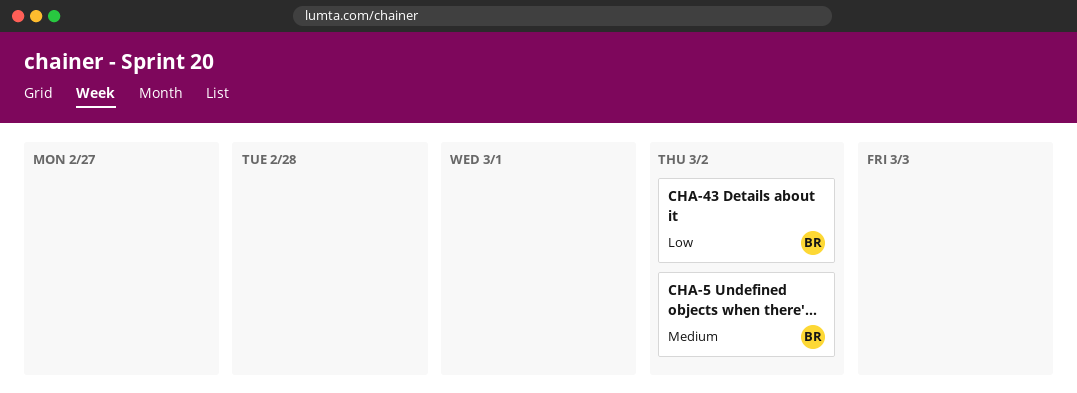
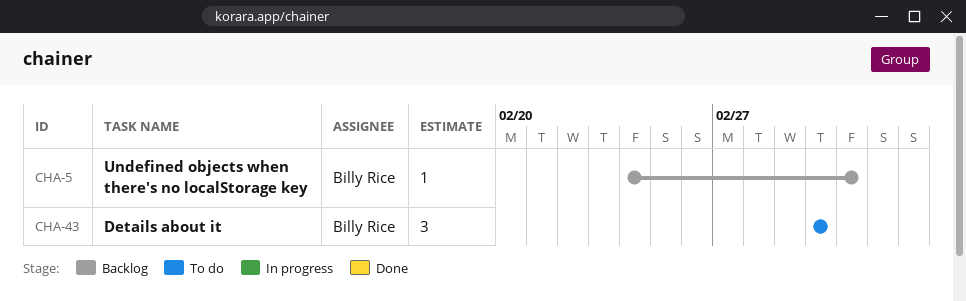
CHA-5, due: Mar 2 -> Mar 3

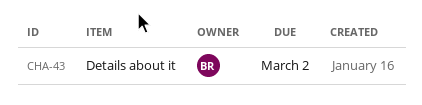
CHA-5: present -> none

